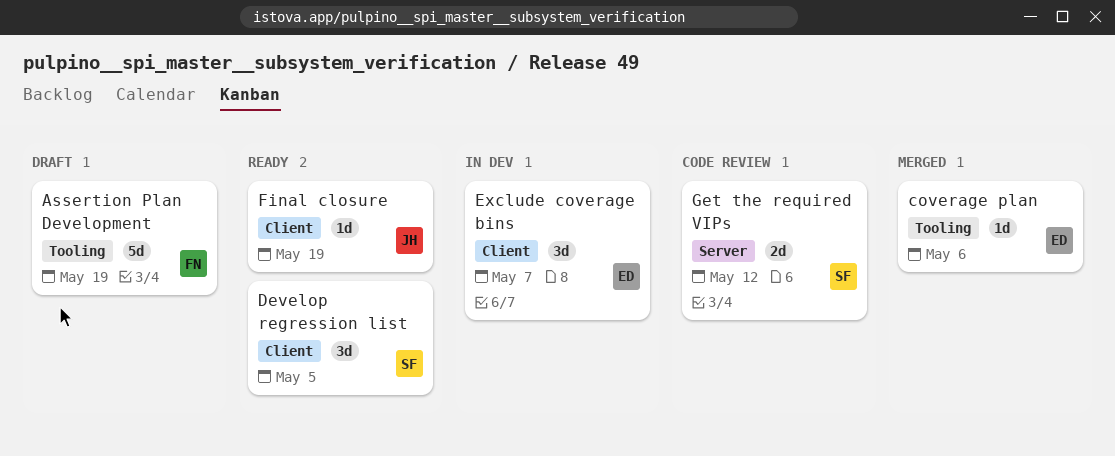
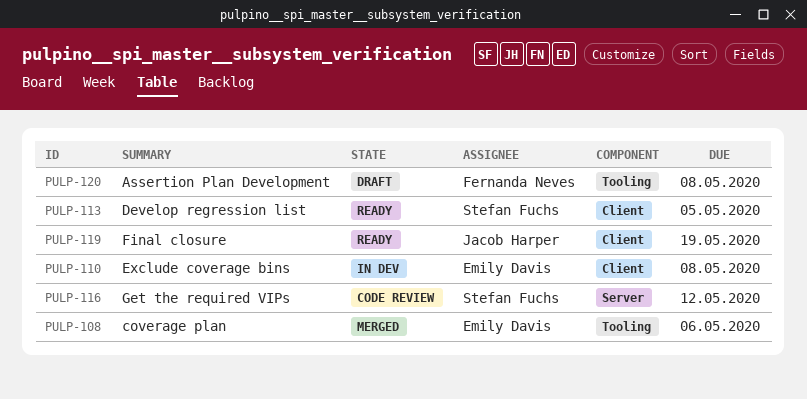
Assertion Plan Development, due: May 19 -> May 8
Exclude coverage bins, due: May 7 -> May 8

